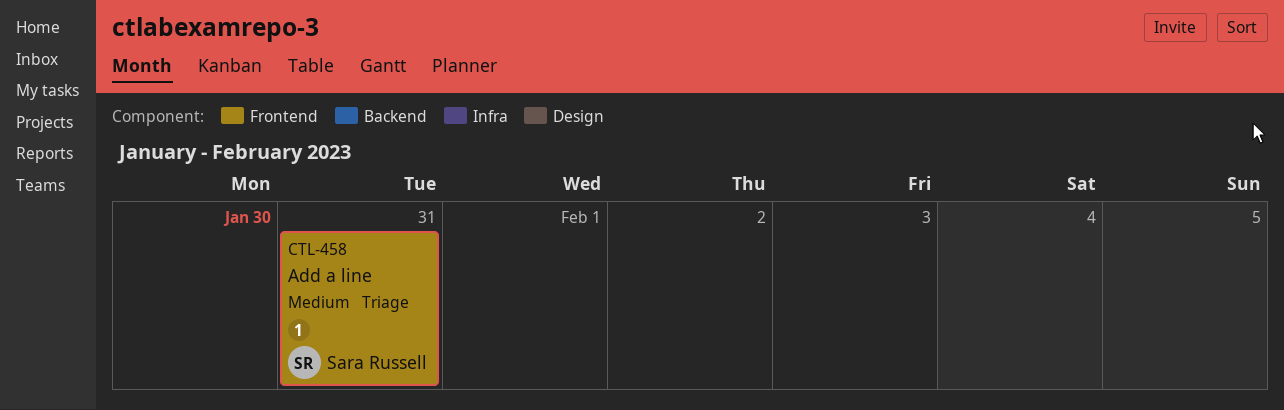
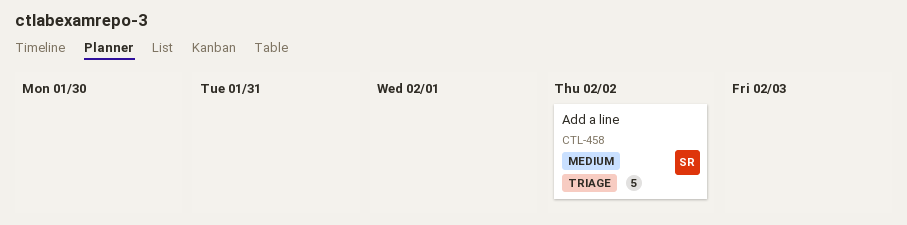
CTL-458, estimate: 1 -> 5
CTL-458, due: Jan 31 -> Feb 2

